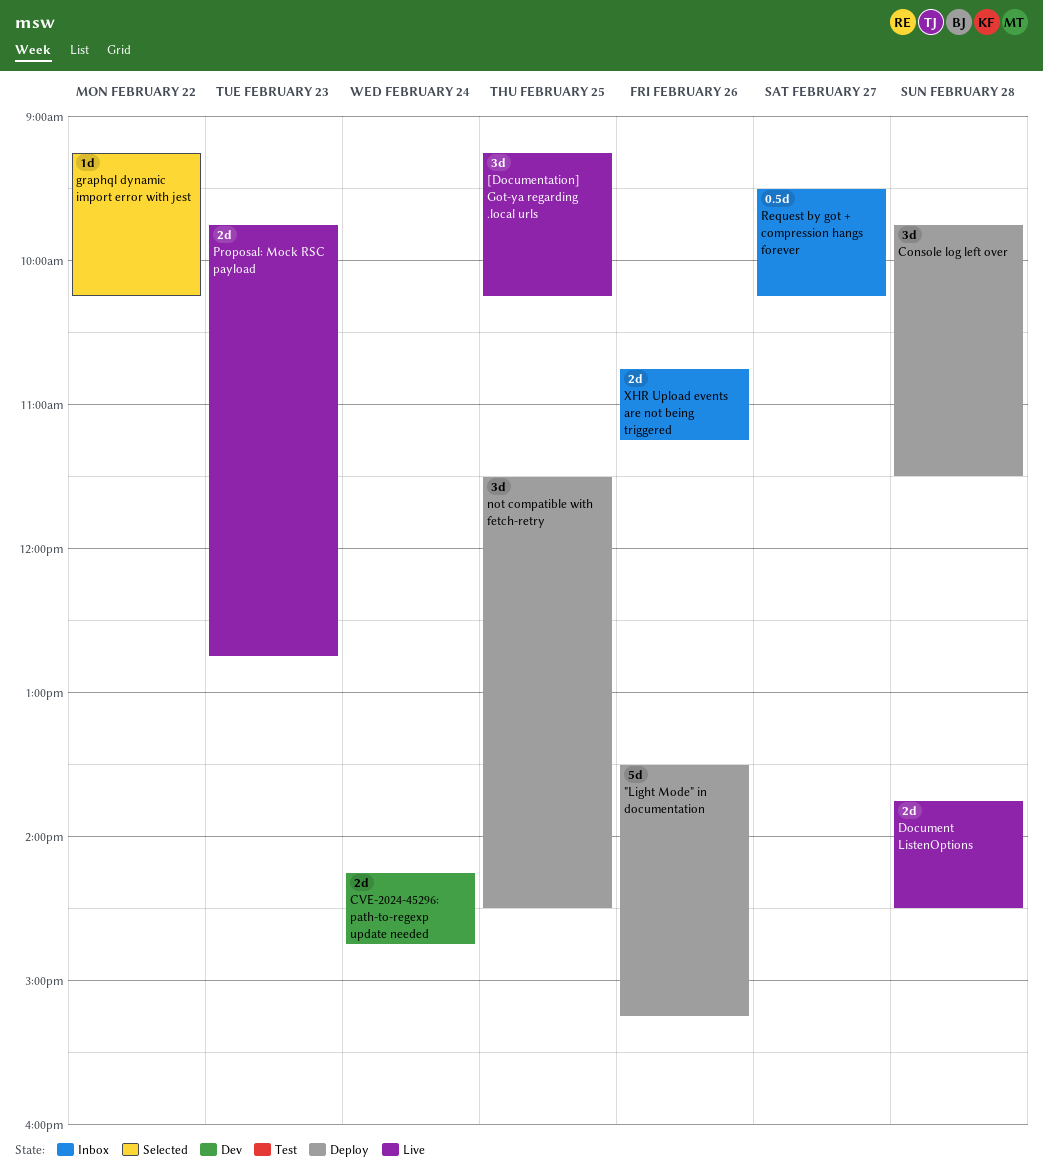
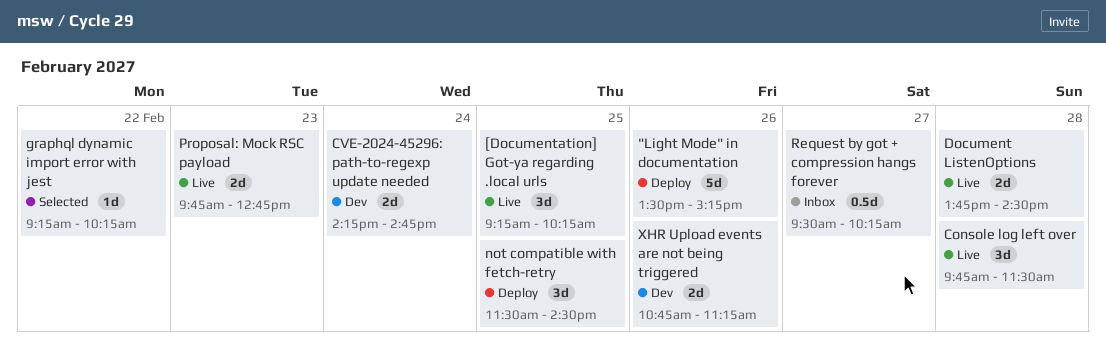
Console log left over, status: Deploy -> Live
XHR Upload events are not being triggered, status: Inbox -> Dev

